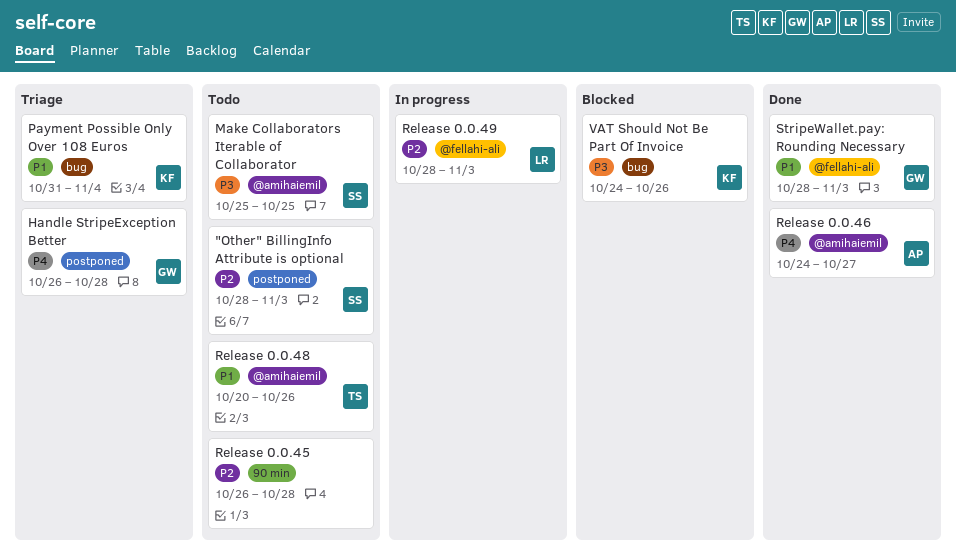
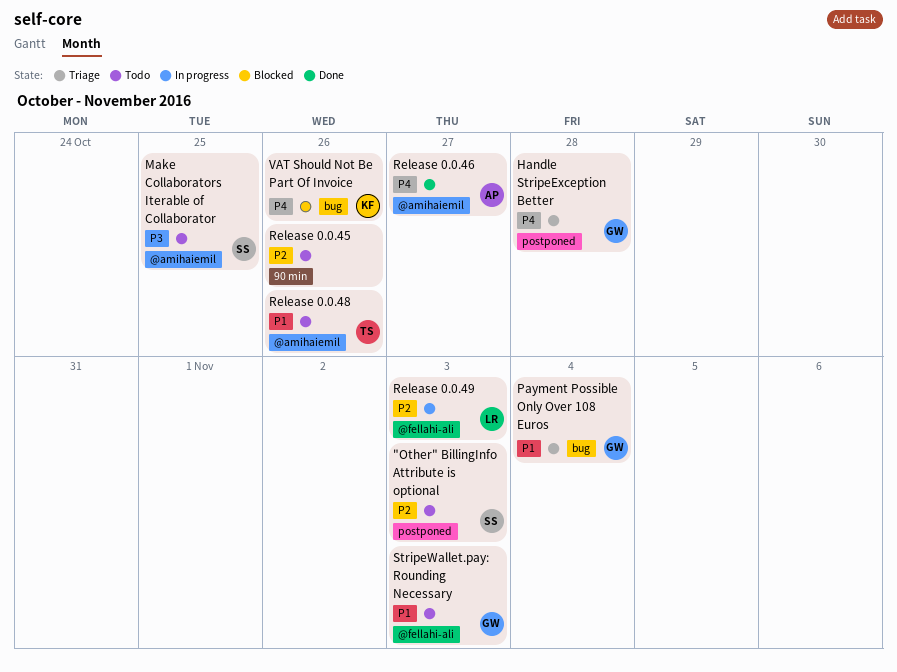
Payment Possible Only Over 108 Euros, owner: KF -> GW
Release 0.0.45, due: Oct 28 -> Oct 26
StripeWallet.pay: Rounding Necessary, status: Done -> Todo
VAT Should Not Be Part Of Invoice, priority: P3 -> P4

